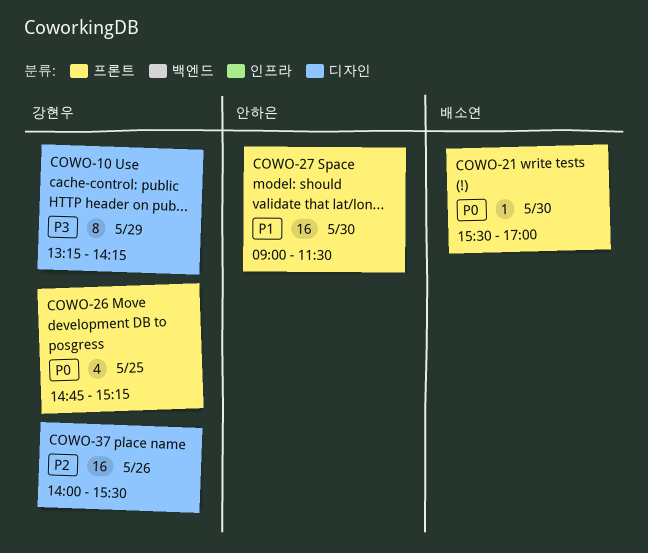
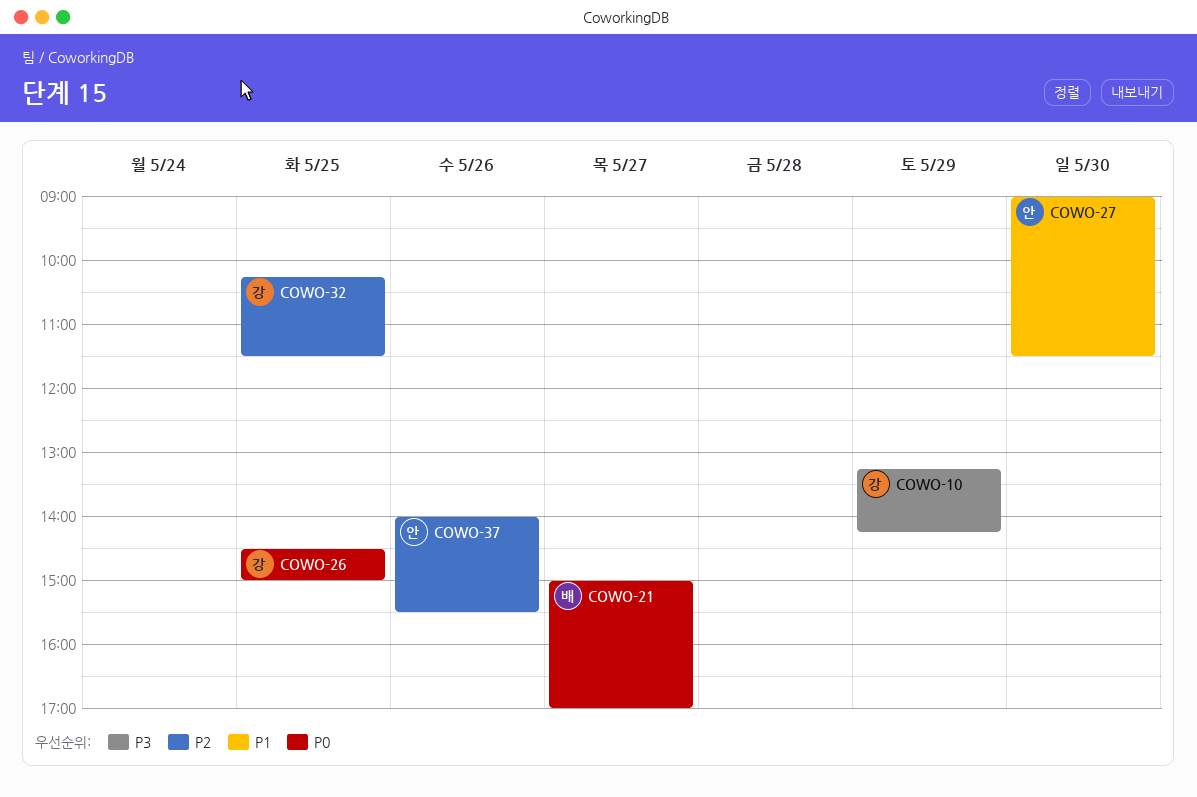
COWO-21, day: May 30 -> May 27
COWO-21, begins: 15:30 -> 15:00
COWO-26, begins: 14:45 -> 14:30
COWO-26, ends: 15:15 -> 15:00
COWO-32: none -> present
COWO-37, owner: 강현우 -> 안하은

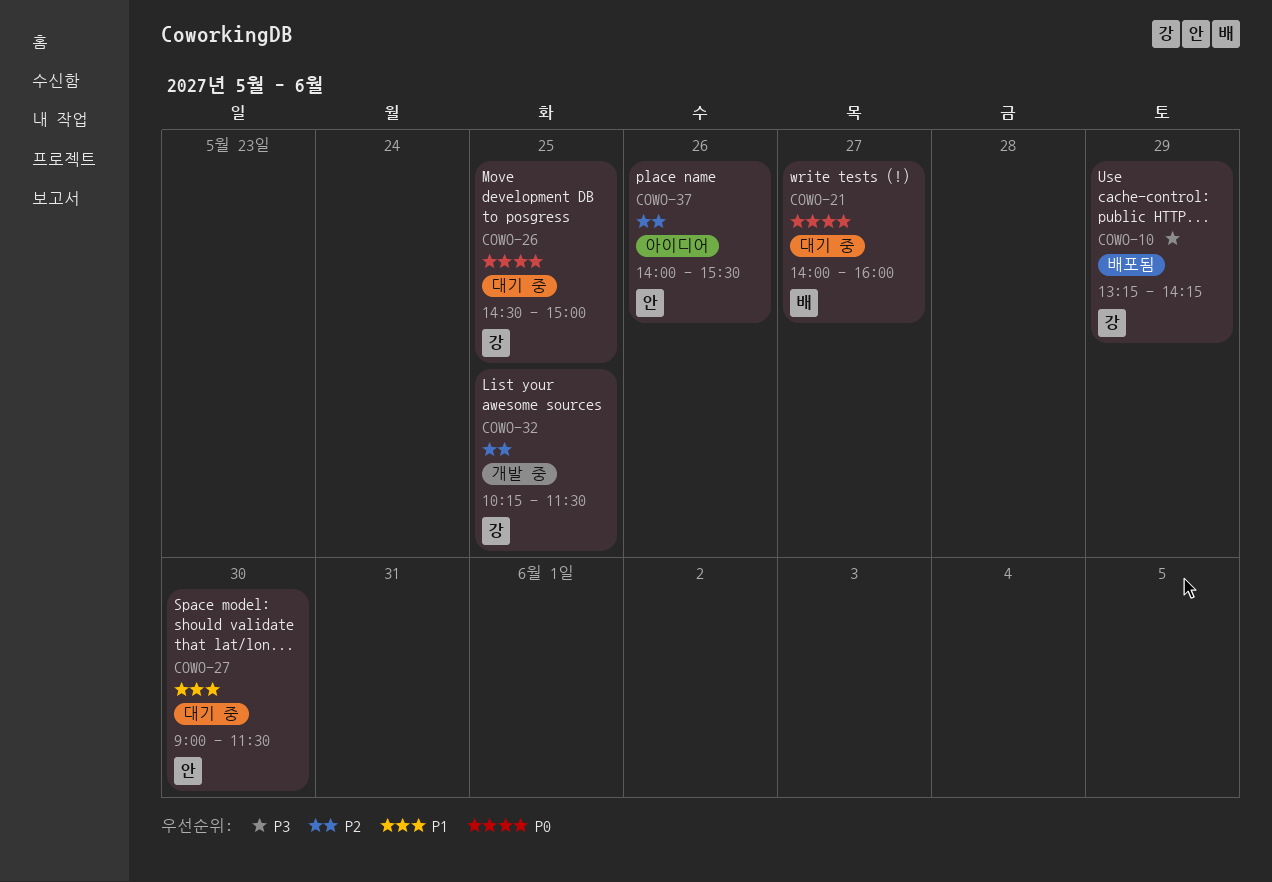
COWO-21, begins: 15:00 -> 14:00
COWO-21, ends: 17:00 -> 16:00

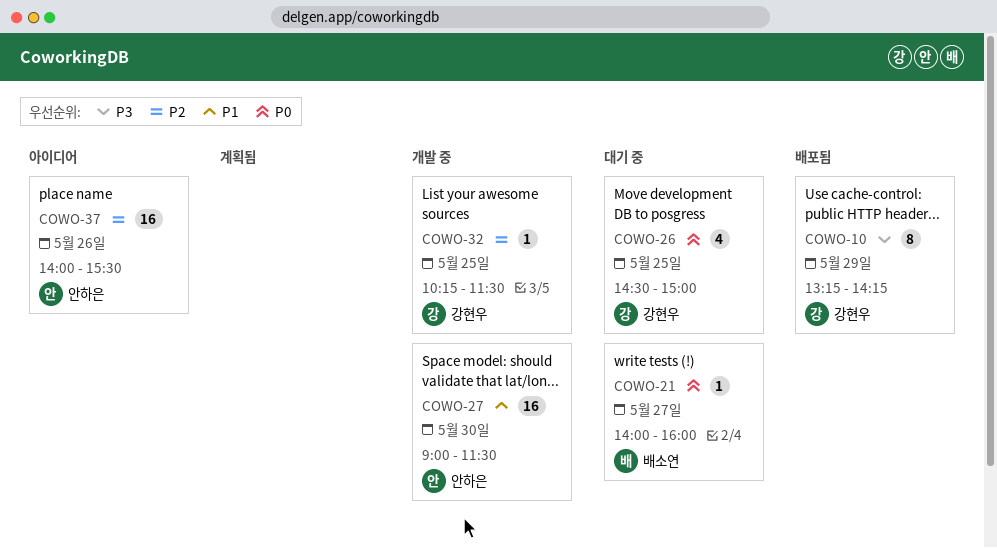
COWO-27, status: 대기 중 -> 개발 중

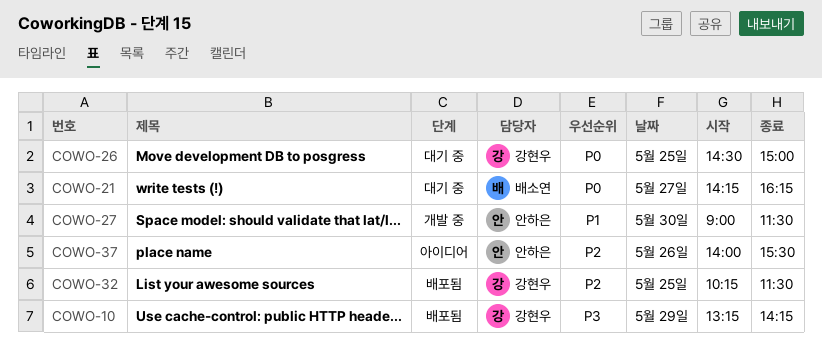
COWO-21, begins: 14:00 -> 14:15
COWO-21, ends: 16:00 -> 16:15
COWO-32, status: 개발 중 -> 배포됨

